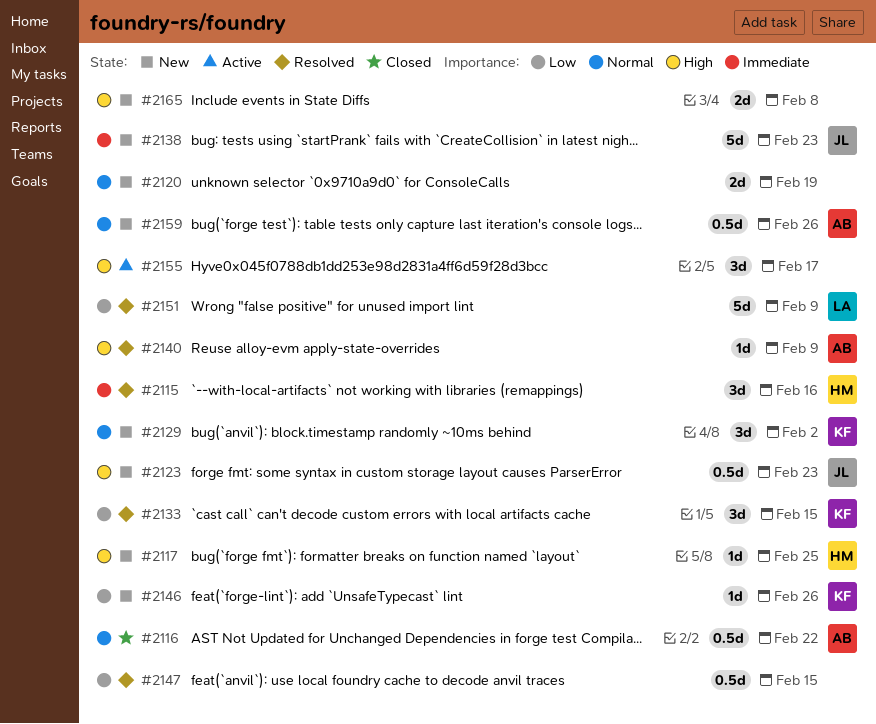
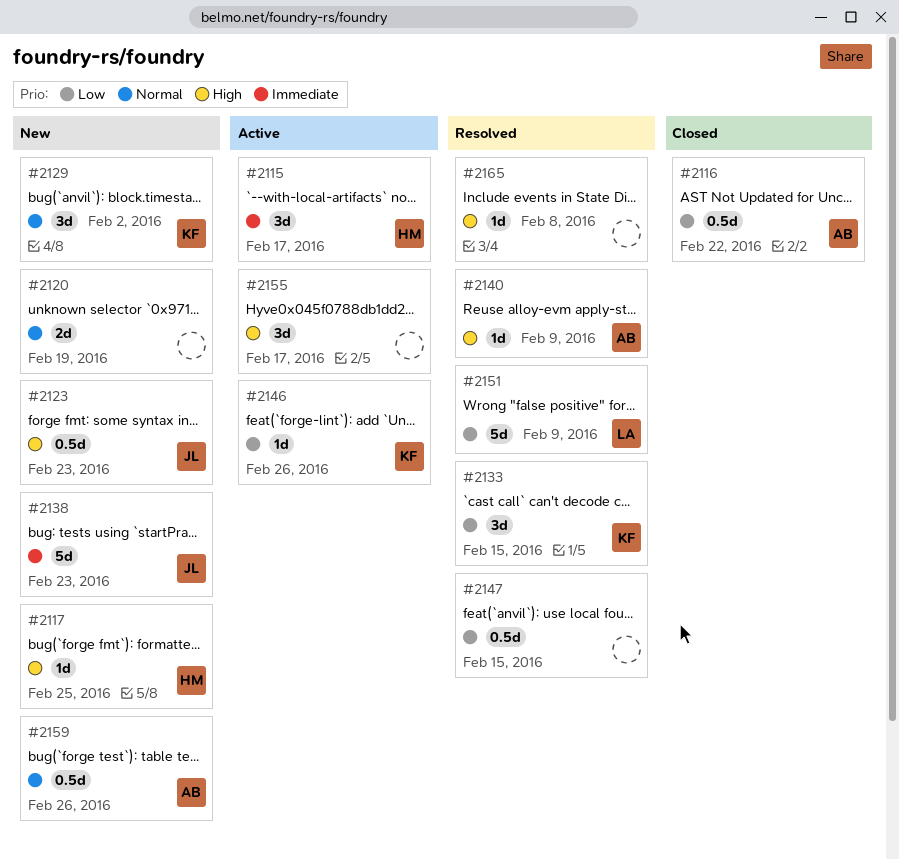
#2115, status: Resolved -> Active
#2115, due: Feb 16 -> Feb 17
#2116, priority: Normal -> Low
#2146, status: New -> Active
#2165, status: New -> Resolved
#2165, estimate: 2d -> 1d

